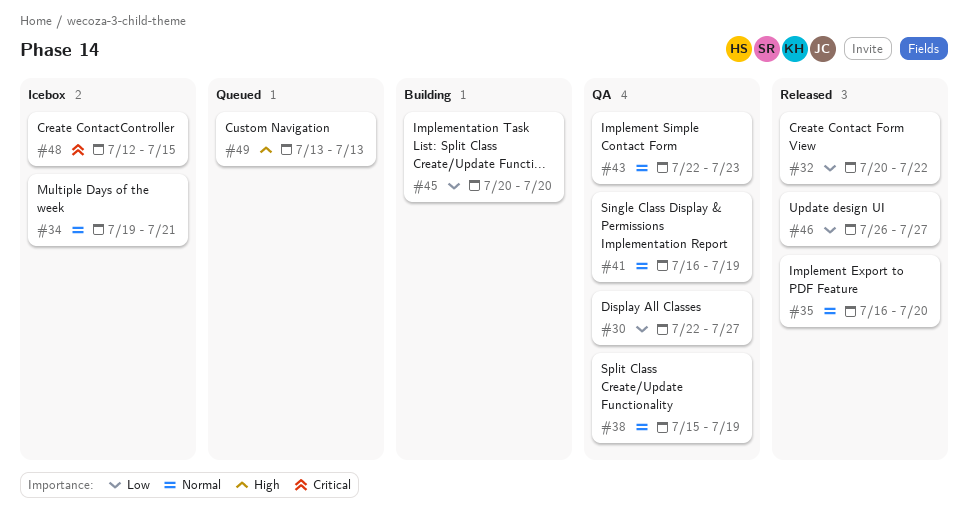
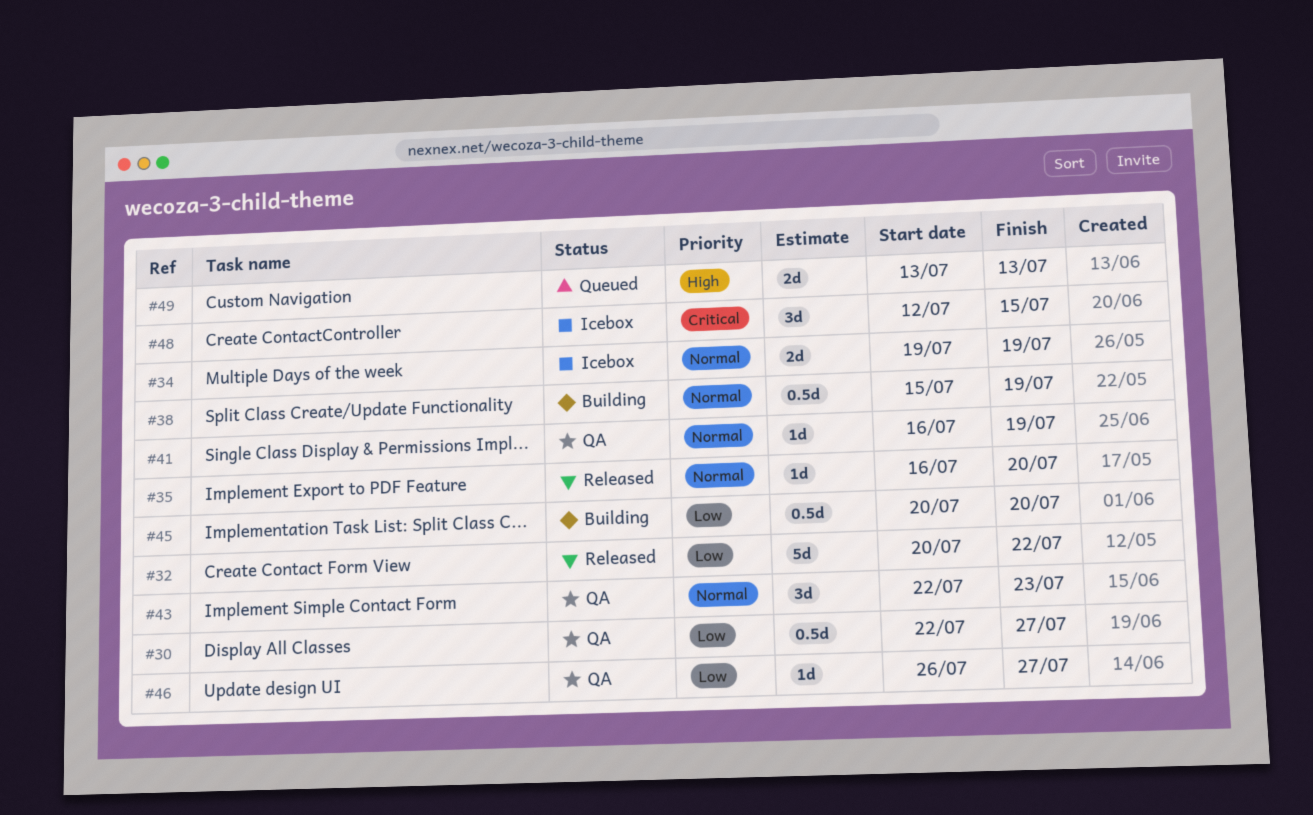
#34, due: Jul 21 -> Jul 19
#38, status: QA -> Building
#46, status: Released -> QA

